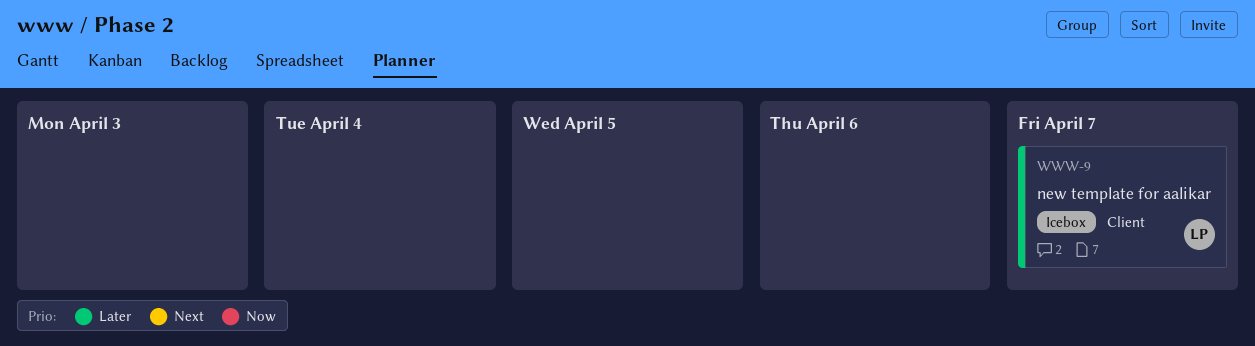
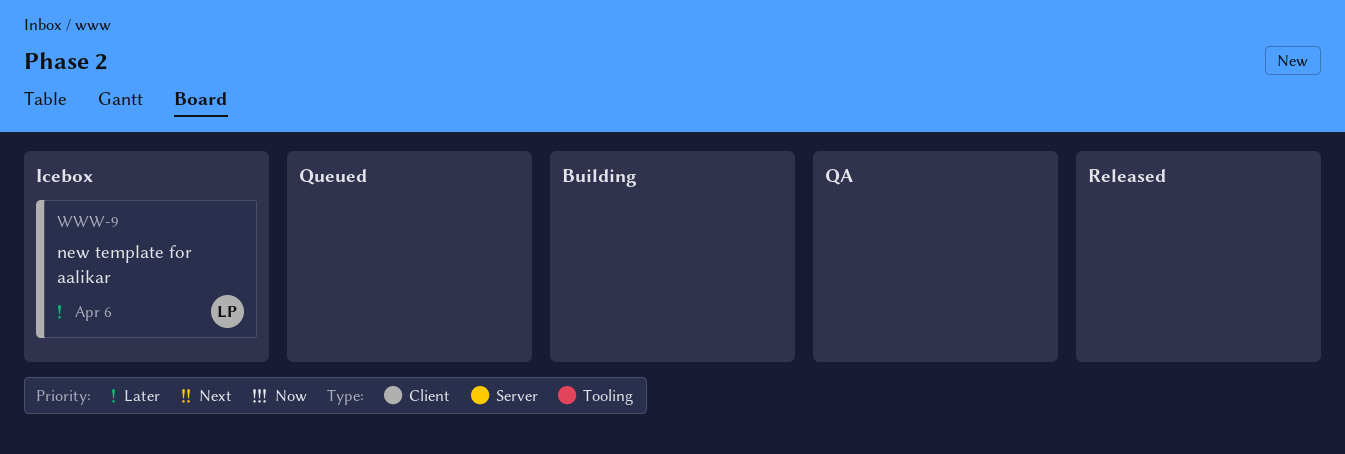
WWW-9, due: Apr 7 -> Apr 6

